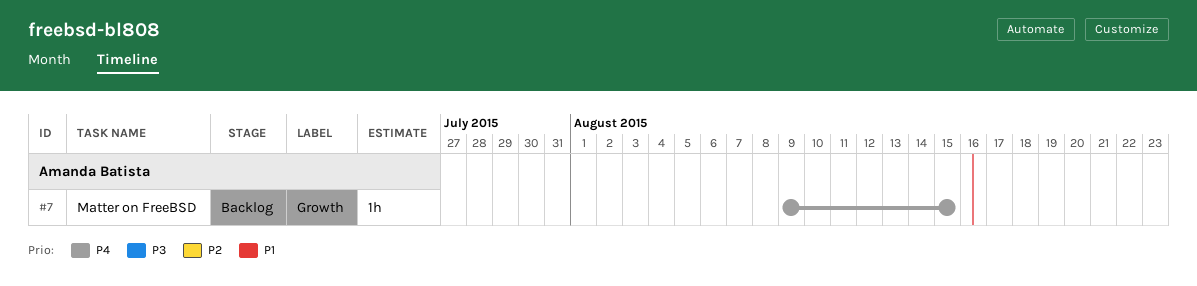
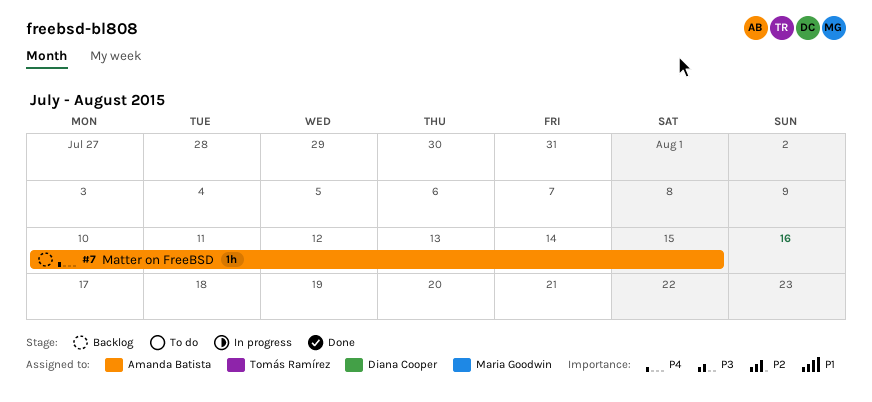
#7, start: Aug 9 -> Aug 10

